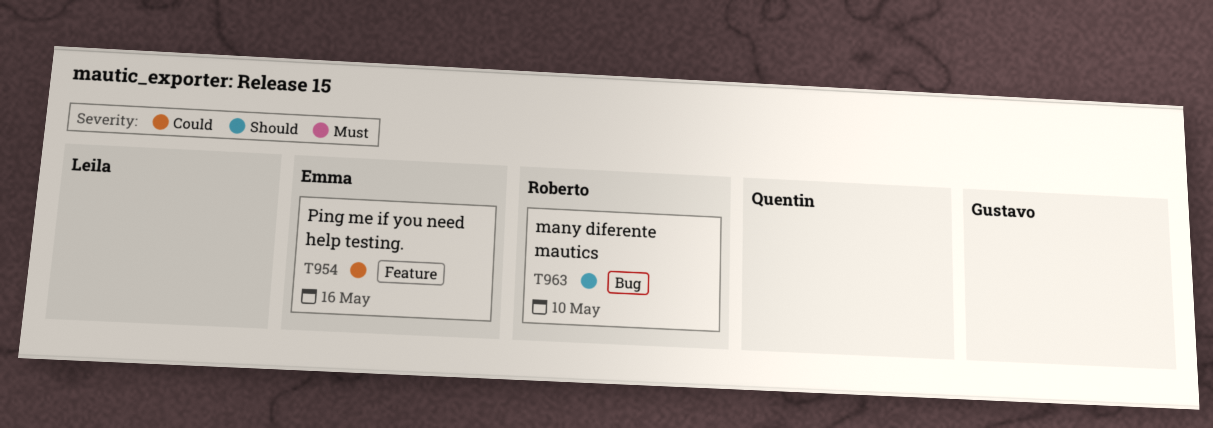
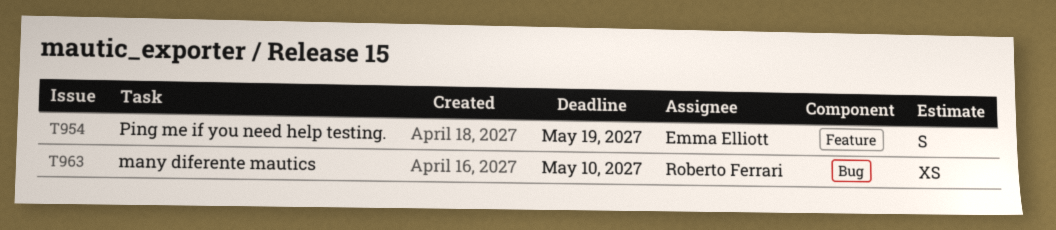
T954, due: May 16 -> May 19

